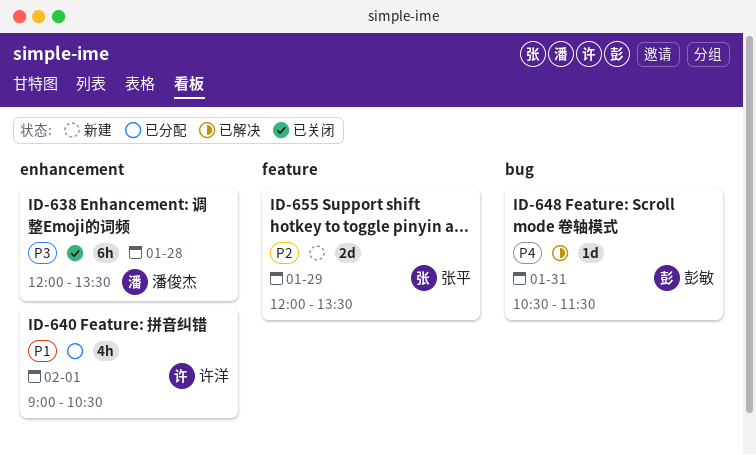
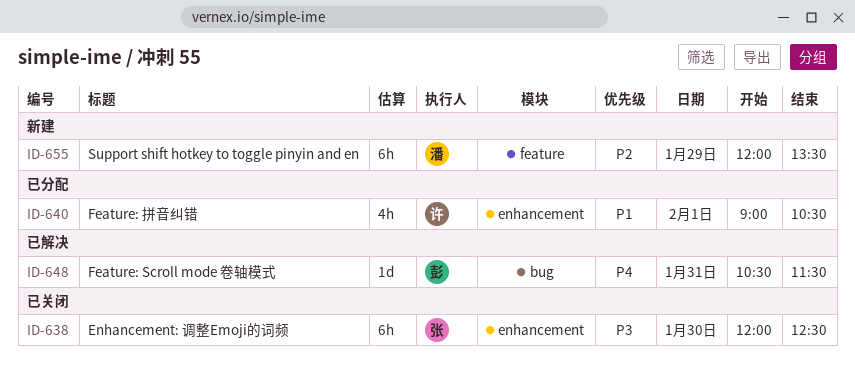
ID-638, owner: 潘俊杰 -> 张平
ID-638, day: Jan 28 -> Jan 30
ID-638, ends: 13:30 -> 12:30
ID-655, owner: 张平 -> 潘俊杰
ID-655, estimate: 2d -> 6h

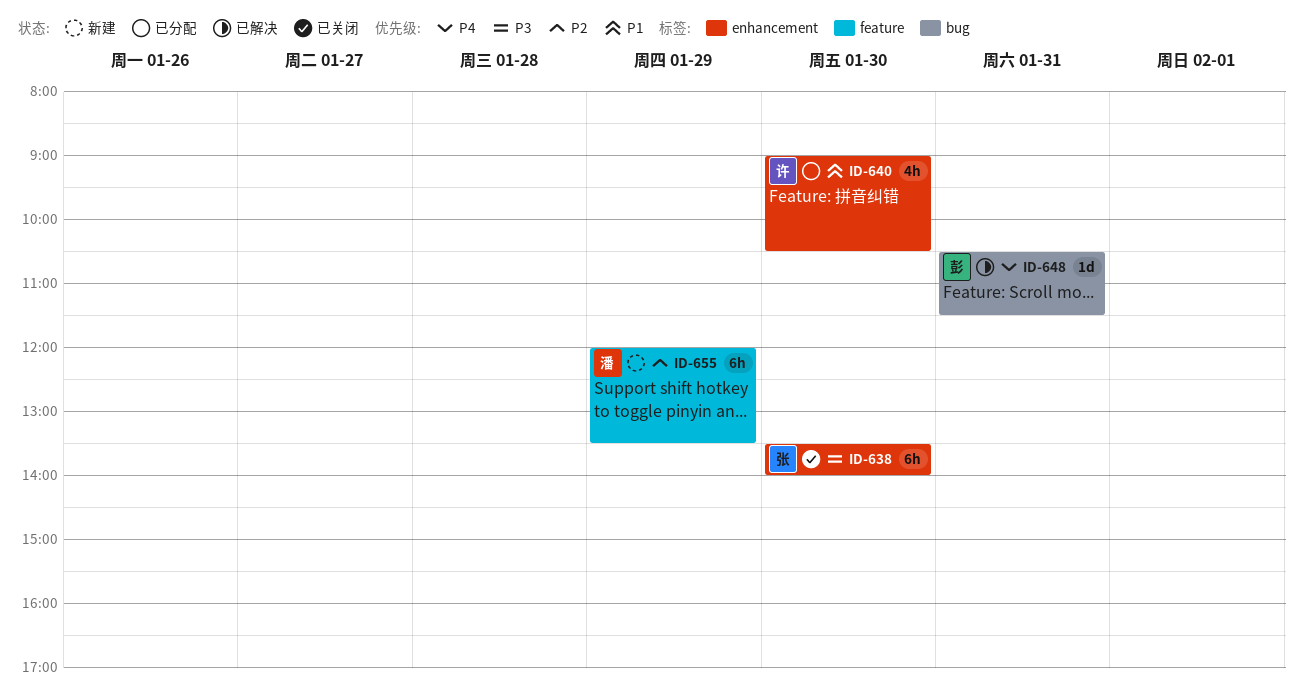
ID-638, begins: 12:00 -> 13:30
ID-638, ends: 12:30 -> 14:00
ID-640, day: Feb 1 -> Jan 30

